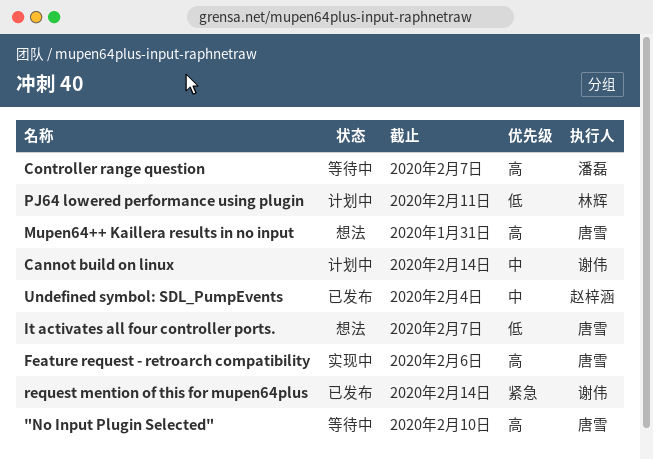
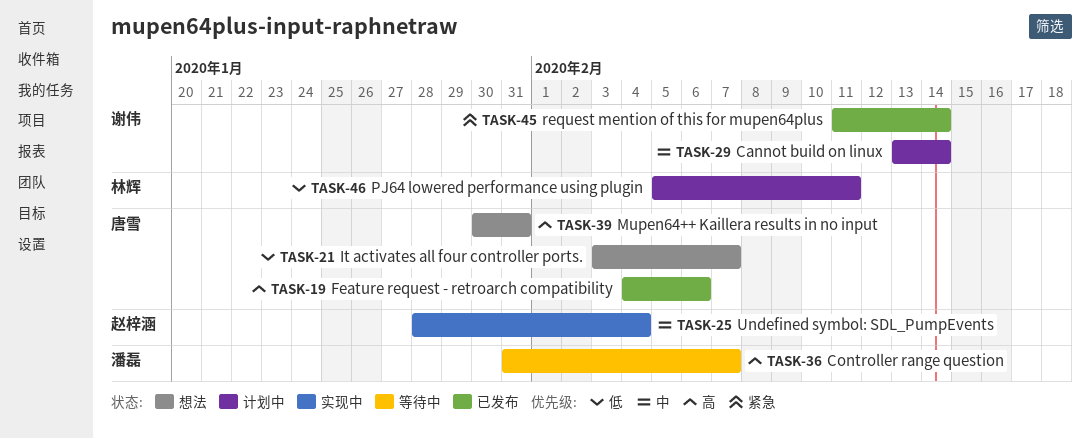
"No Input Plugin Selected": present -> none
Feature request - retroarch compatibility, status: 实现中 -> 已发布
Undefined symbol: SDL_PumpEvents, status: 已发布 -> 实现中

